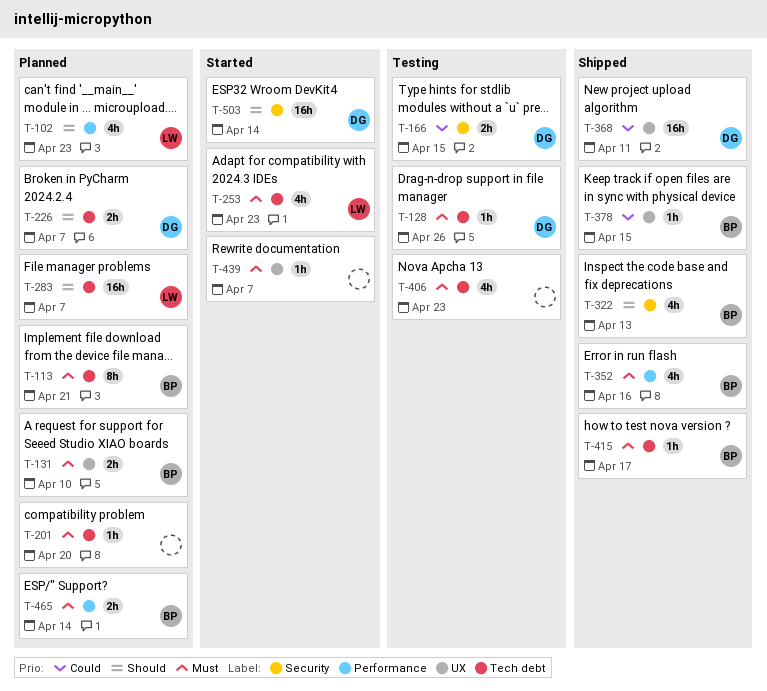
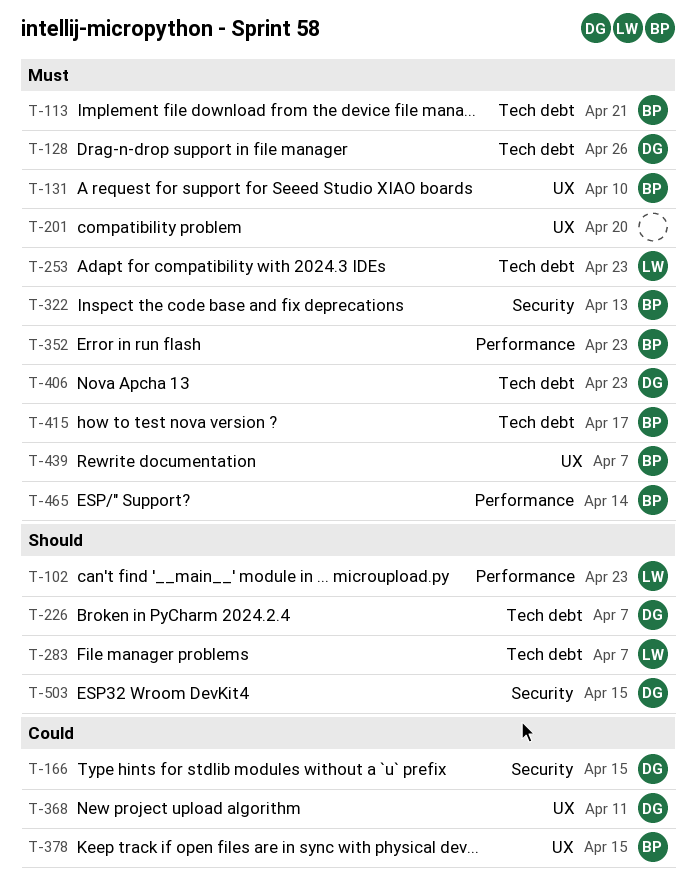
T-201, label: Tech debt -> UX
T-322, priority: Should -> Must
T-352, due: Apr 16 -> Apr 23
T-406, owner: none -> DG
T-439, owner: none -> BP
T-503, due: Apr 14 -> Apr 15

